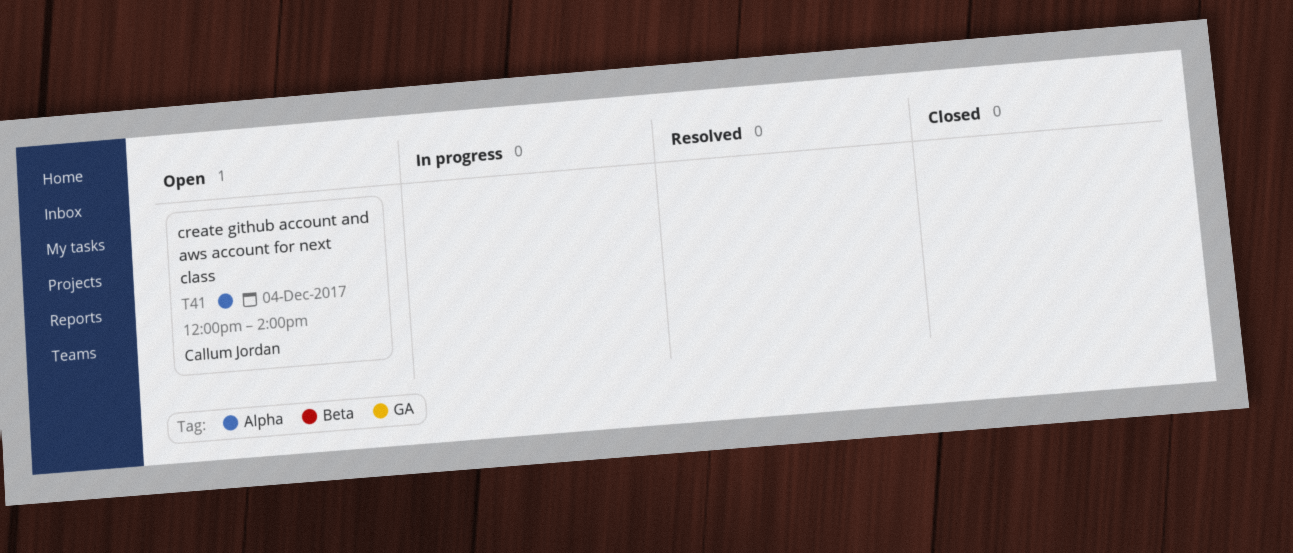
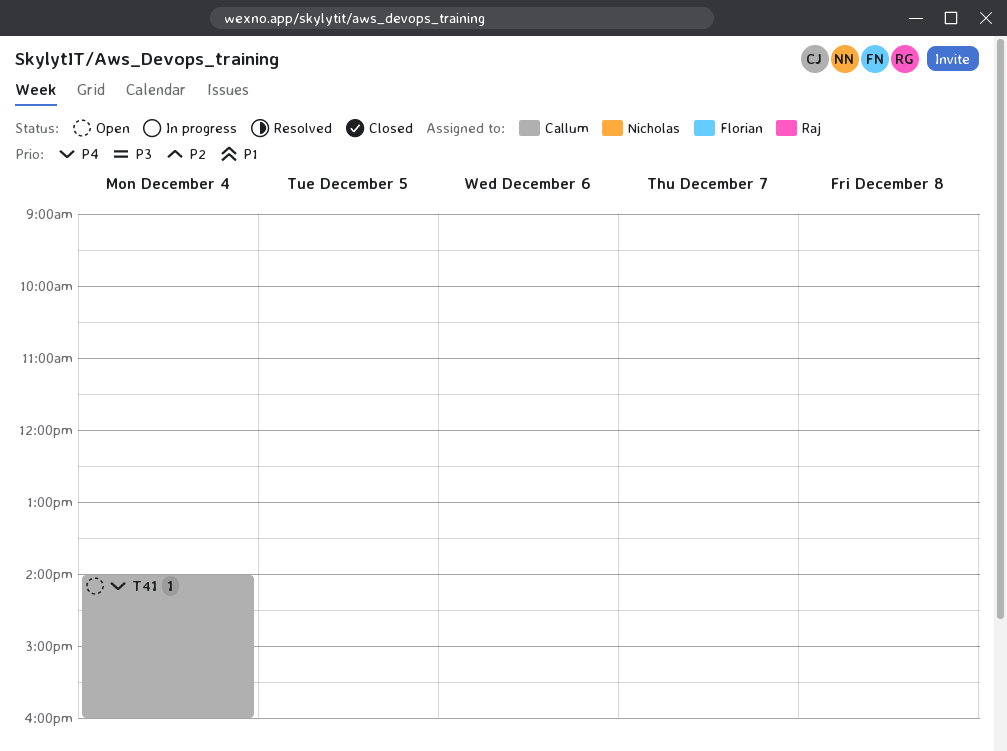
T41, begins: 12:00 -> 14:00
T41, ends: 14:00 -> 16:00

